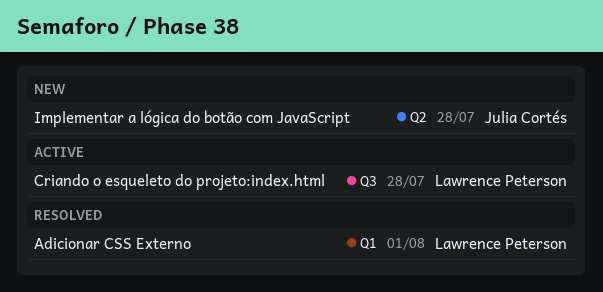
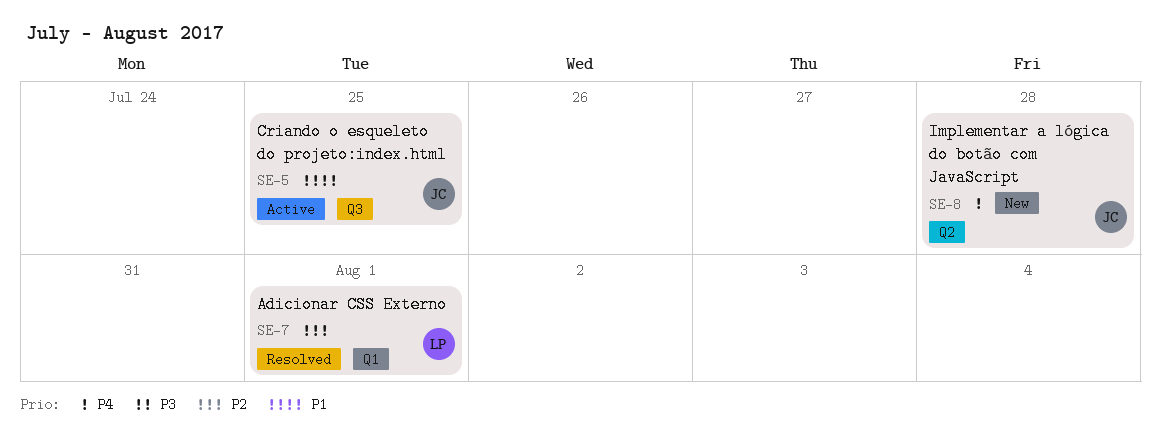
Criando o esqueleto do projeto:index.html, owner: Lawrence Peterson -> Julia Cortés
Criando o esqueleto do projeto:index.html, due: Jul 28 -> Jul 25

